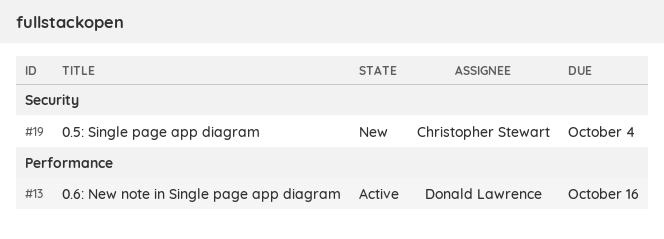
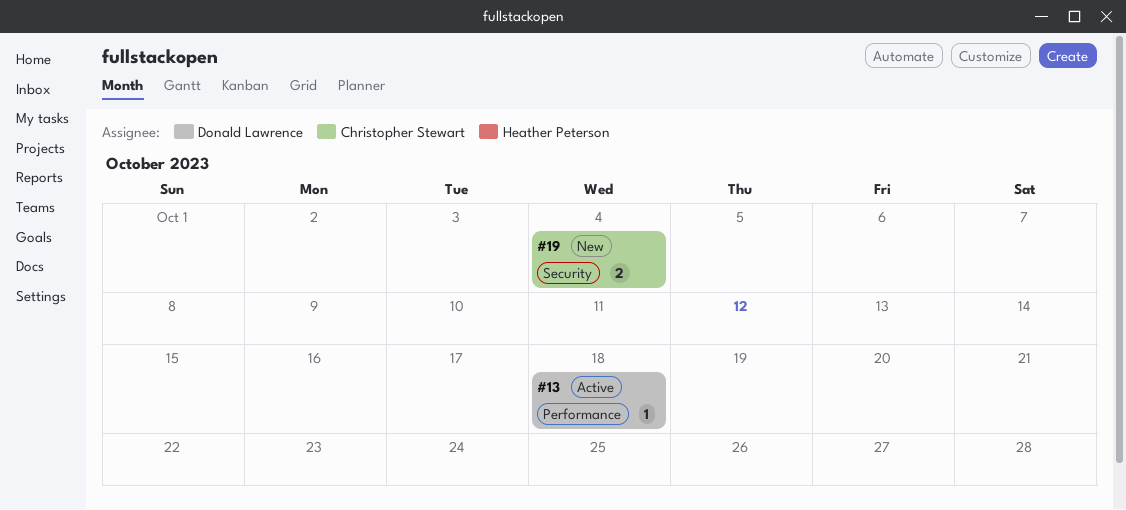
#13, due: Oct 16 -> Oct 18

